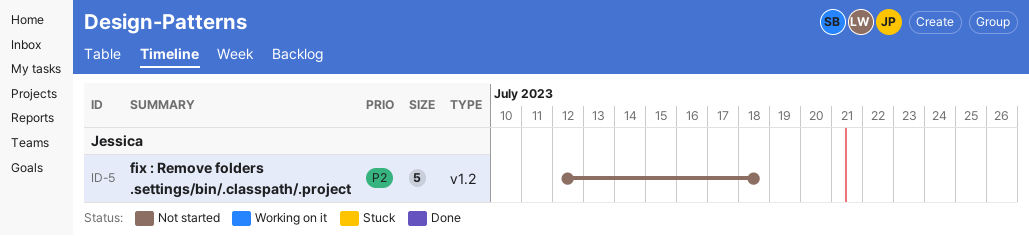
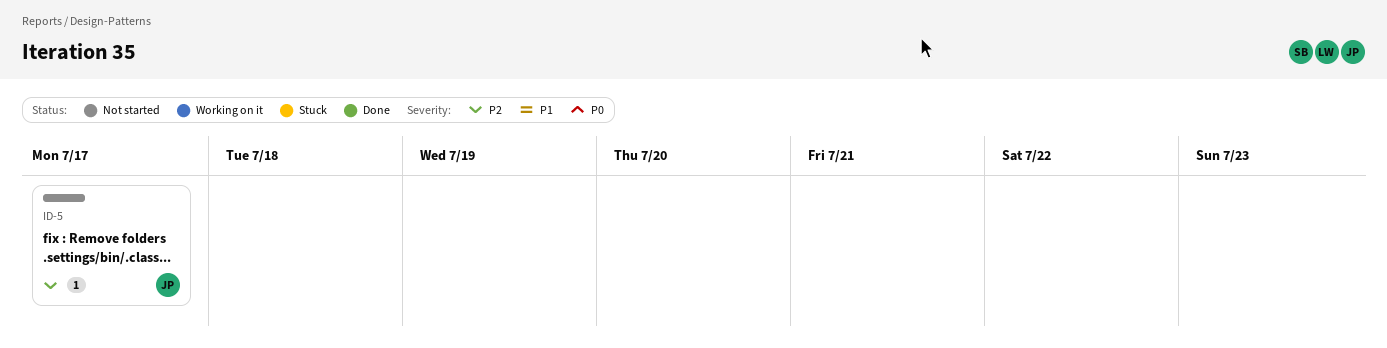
ID-5, estimate: 5 -> 1
ID-5, due: Jul 18 -> Jul 17

